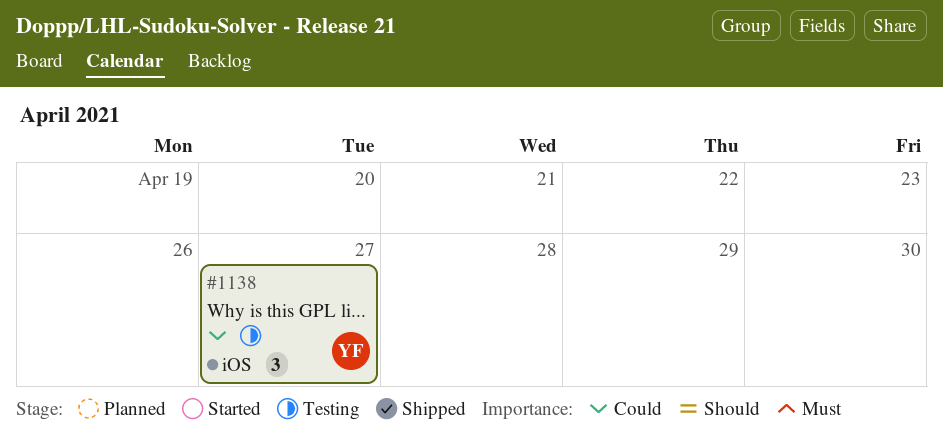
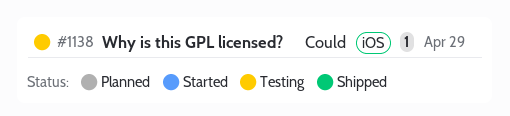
#1138, estimate: 3 -> 1
#1138, due: Apr 27 -> Apr 29

